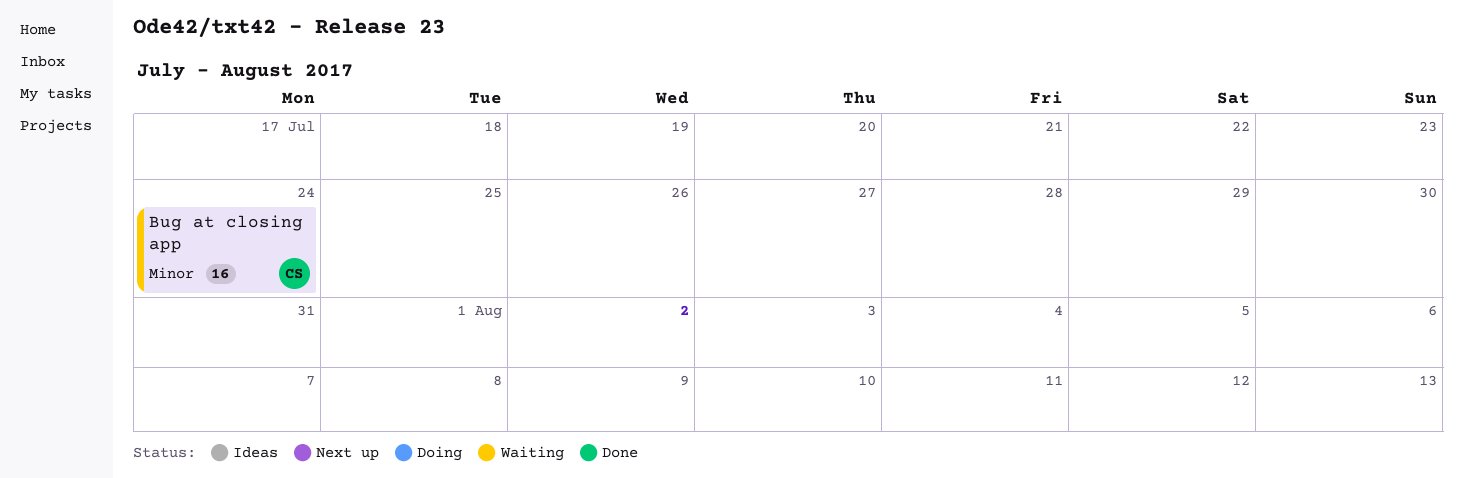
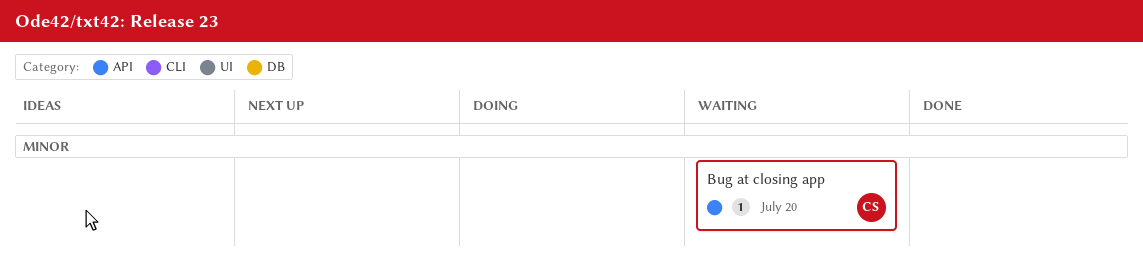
Bug at closing app, estimate: 16 -> 1
Bug at closing app, due: Jul 24 -> Jul 20

